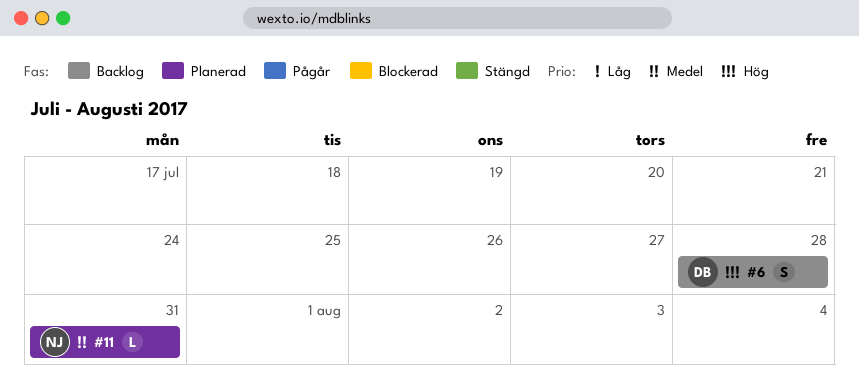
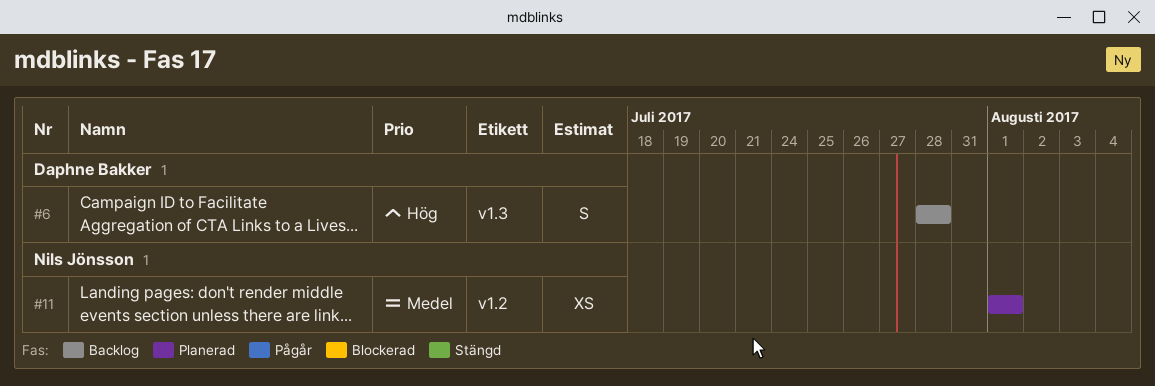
#11, estimate: L -> XS
#11, start: Jul 31 -> Aug 1
#11, due: Jul 31 -> Aug 1

